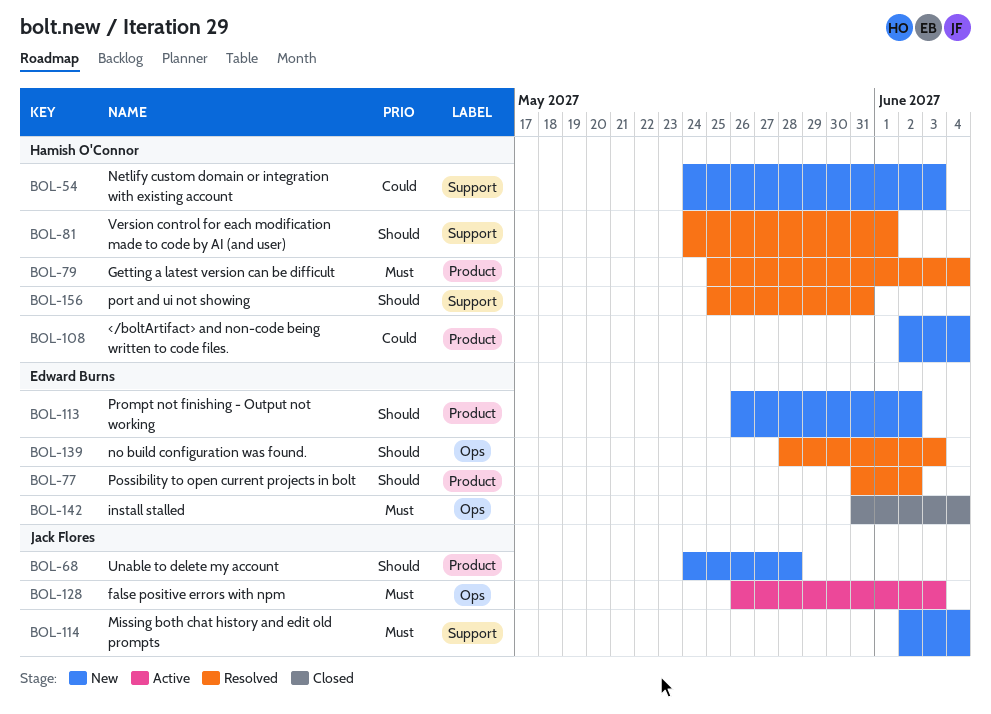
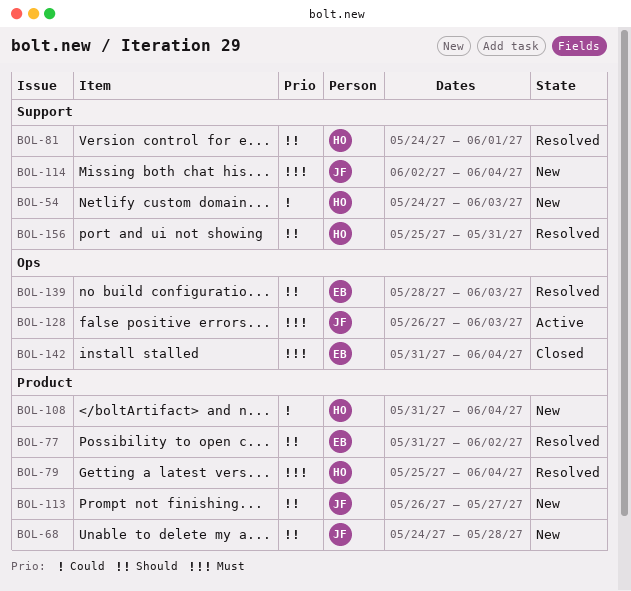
BOL-108, start: Jun 2 -> May 31
BOL-113, owner: Edward Burns -> Jack Flores
BOL-113, due: Jun 2 -> May 27

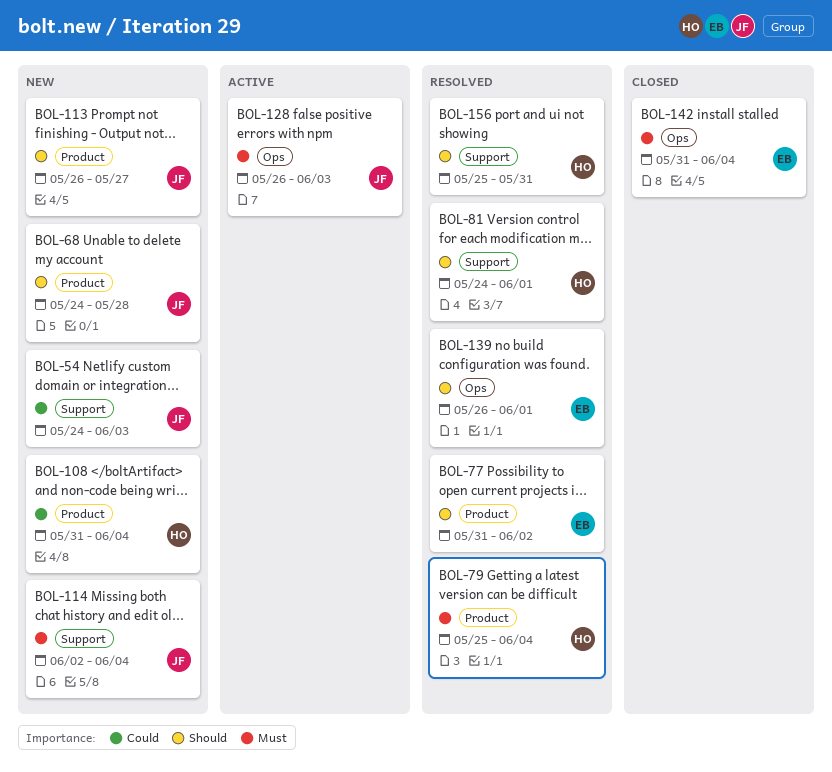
BOL-54, owner: HO -> JF
BOL-139, start: May 28 -> May 26
BOL-139, due: Jun 3 -> Jun 1

